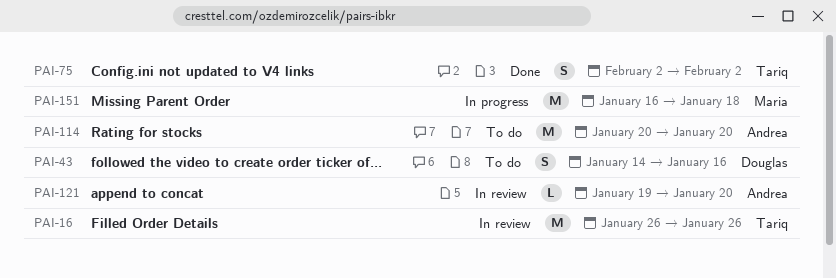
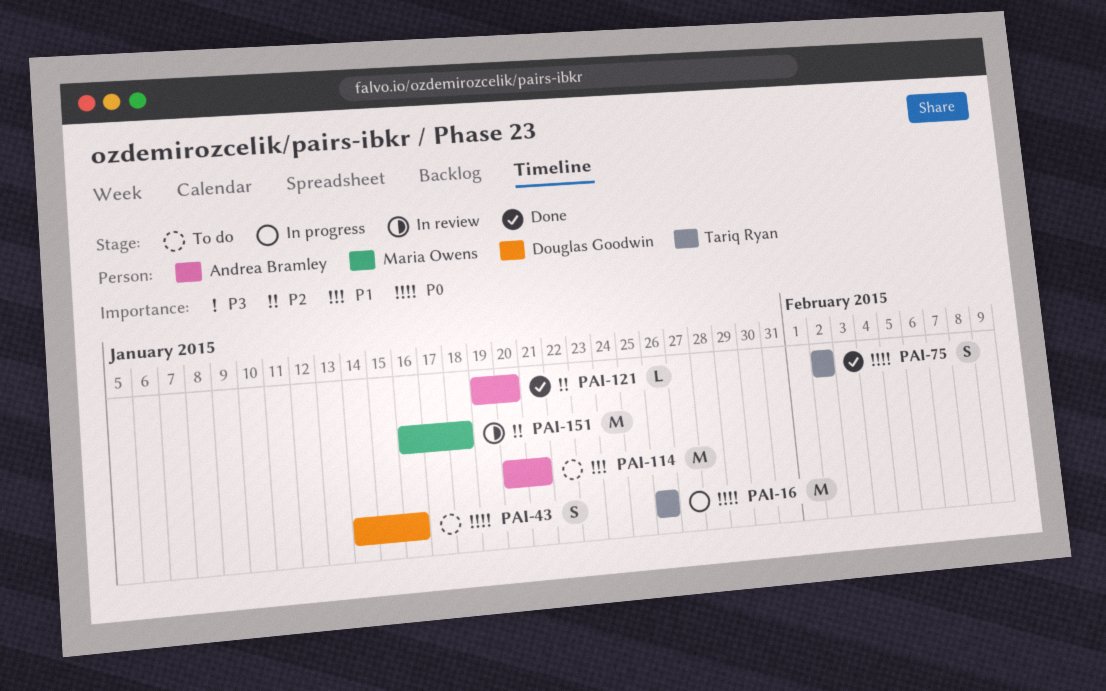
PAI-16, status: In review -> In progress
PAI-114, due: Jan 20 -> Jan 21
PAI-121, status: In review -> Done
PAI-151, status: In progress -> In review

